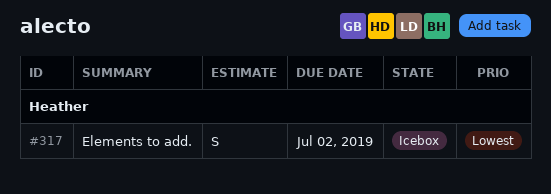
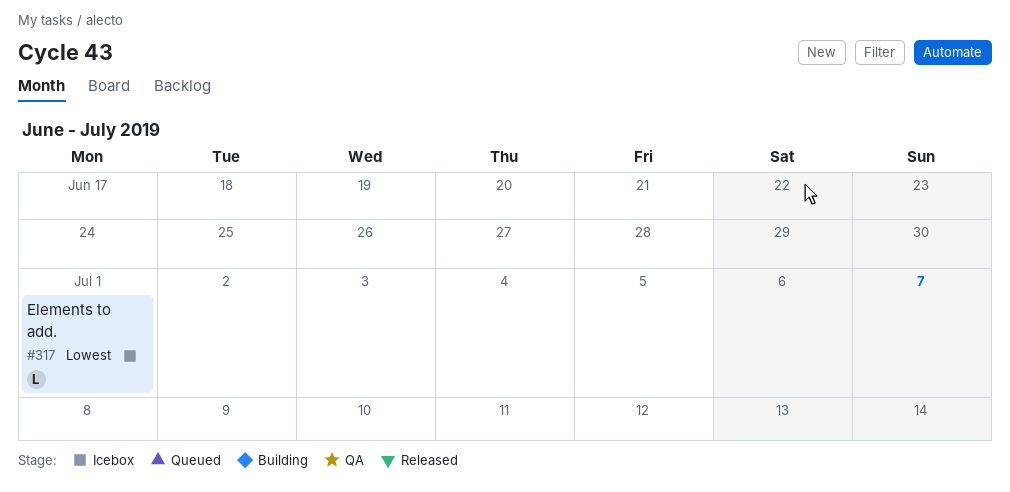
#317, estimate: S -> L
#317, due: Jul 2 -> Jul 1

